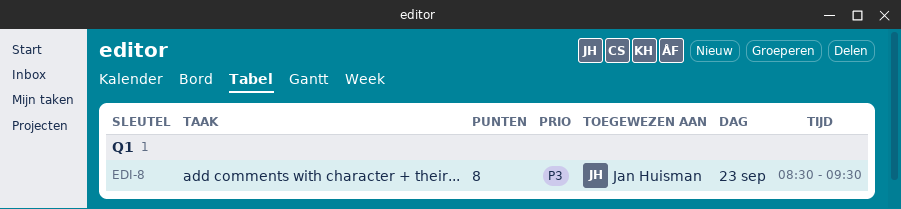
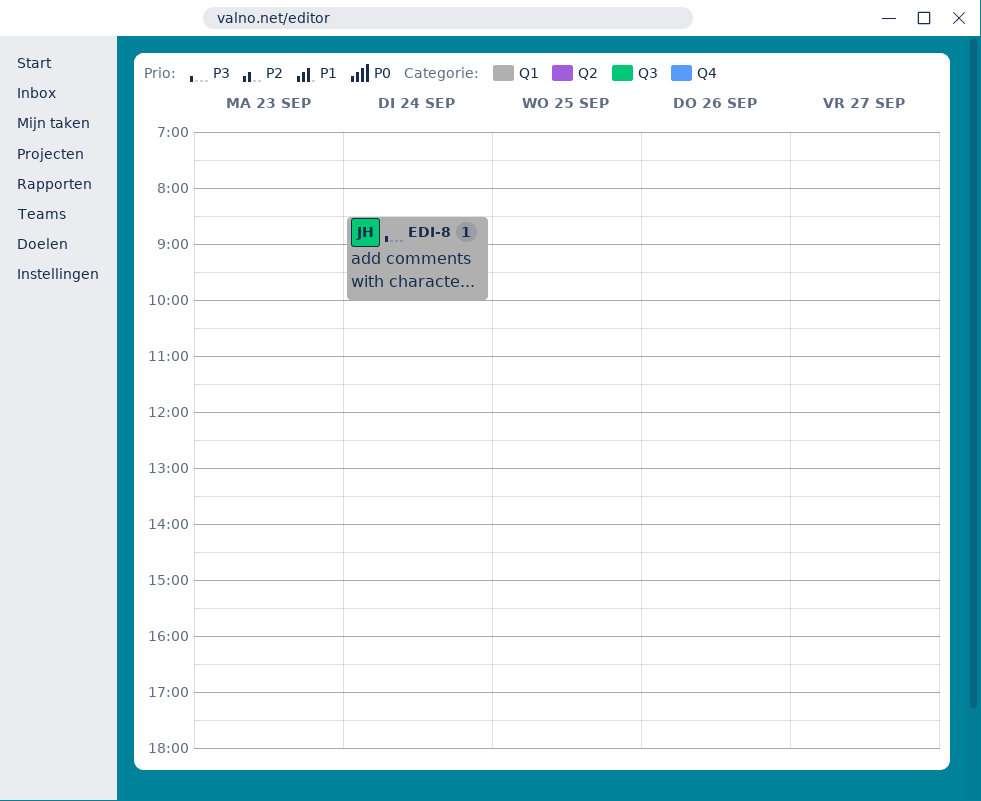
EDI-8, estimate: 8 -> 1
EDI-8, day: Sep 23 -> Sep 24
EDI-8, ends: 09:30 -> 10:00

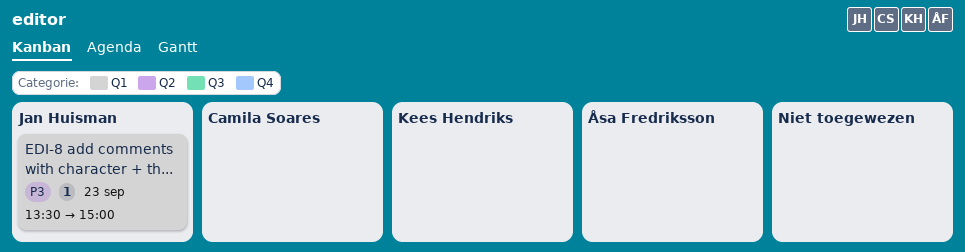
EDI-8, day: Sep 24 -> Sep 23
EDI-8, begins: 08:30 -> 13:30
EDI-8, ends: 10:00 -> 15:00

